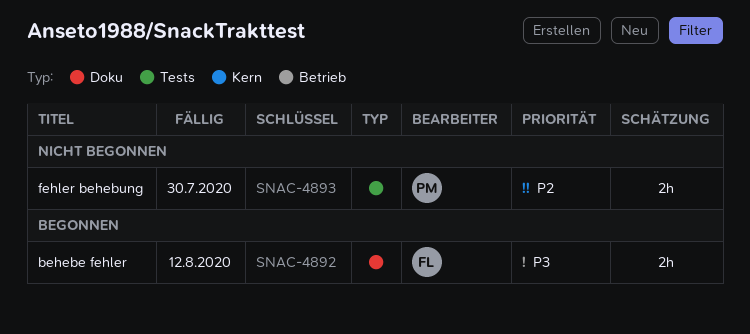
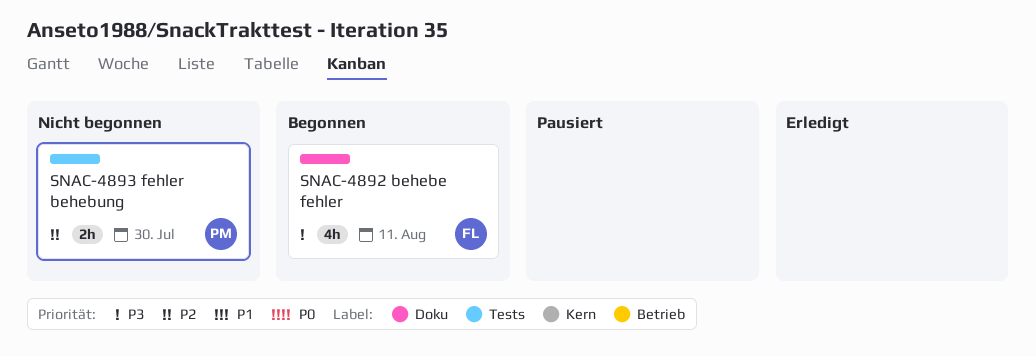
SNAC-4892, estimate: 2h -> 4h
SNAC-4892, due: Aug 12 -> Aug 11

